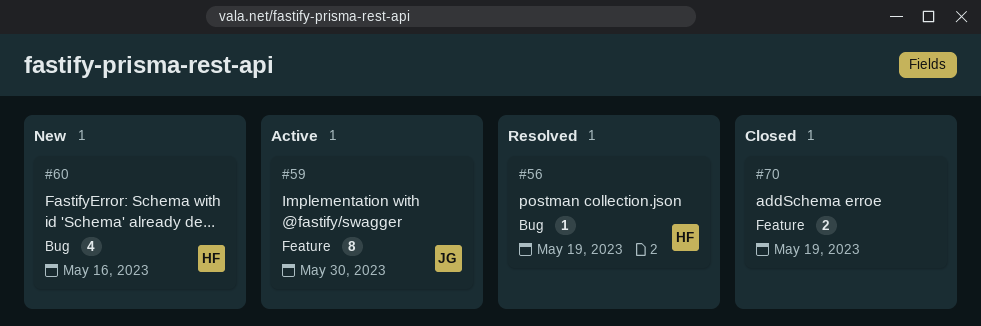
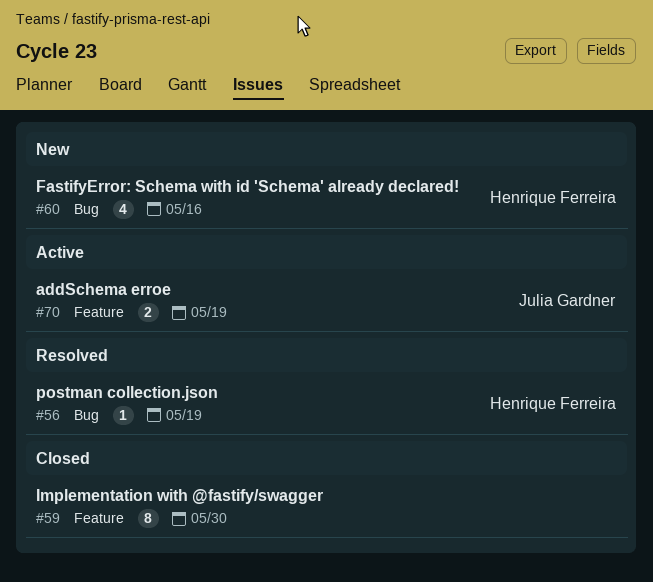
#59, status: Active -> Closed
#59, owner: Julia Gardner -> none
#70, status: Closed -> Active
#70, owner: none -> Julia Gardner

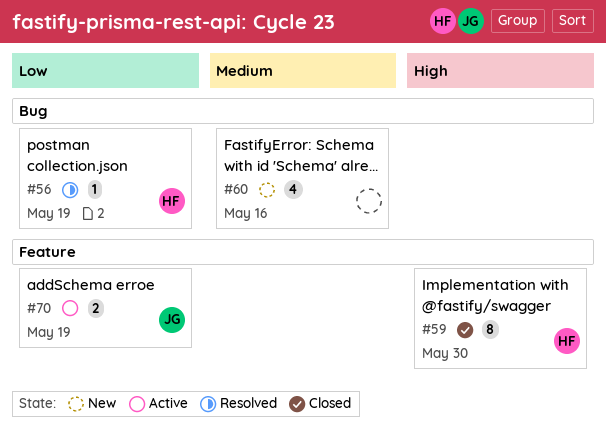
#59, owner: none -> Henrique Ferreira
#60, owner: Henrique Ferreira -> none

